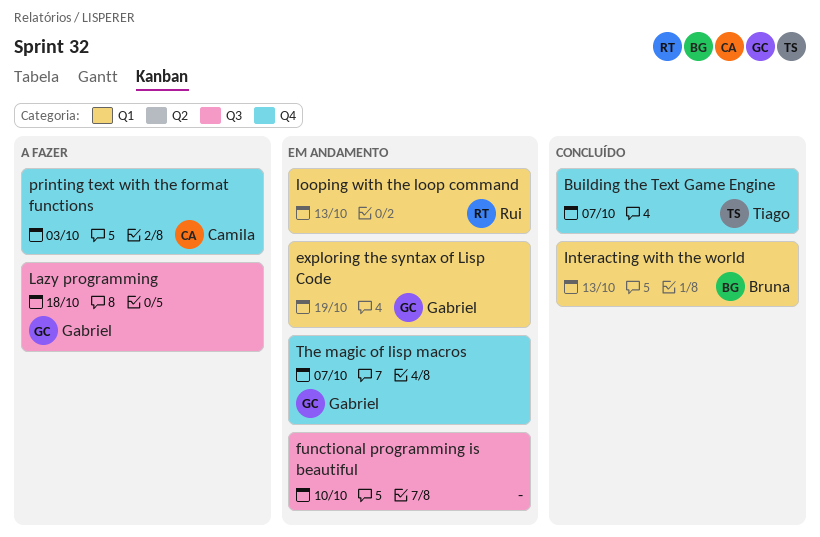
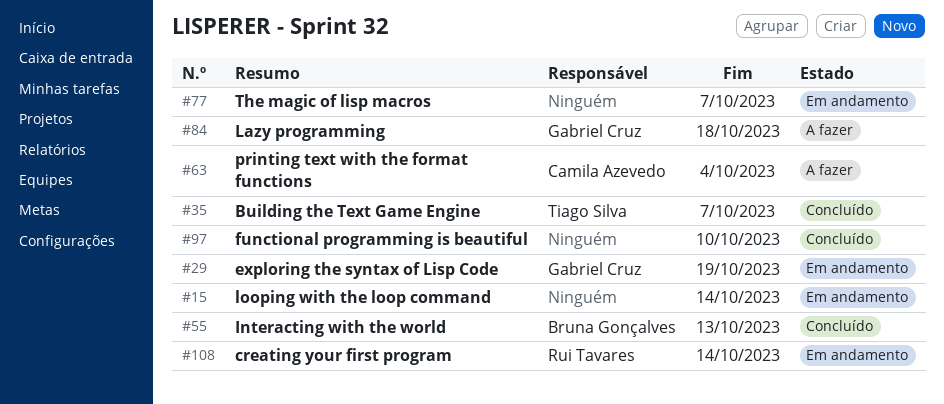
creating your first program: none -> present
functional programming is beautiful, status: Em andamento -> Concluído
looping with the loop command, owner: Rui Tavares -> none
looping with the loop command, due: Oct 13 -> Oct 14
printing text with the format functions, due: Oct 3 -> Oct 4
The magic of lisp macros, owner: Gabriel Cruz -> none

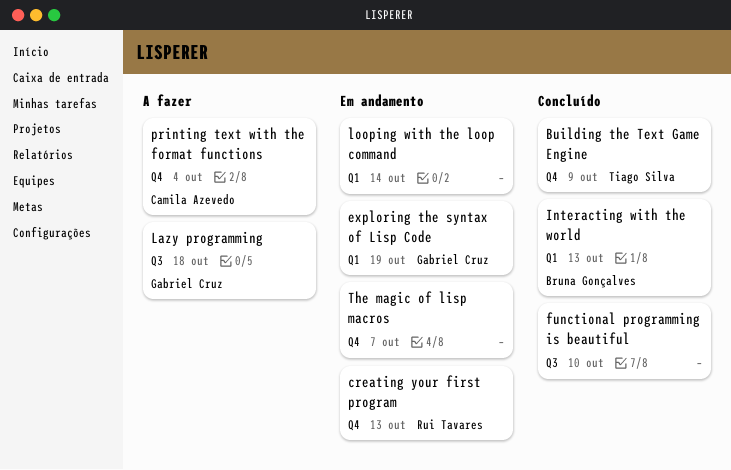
Building the Text Game Engine, due: Oct 7 -> Oct 9
creating your first program, due: Oct 14 -> Oct 13

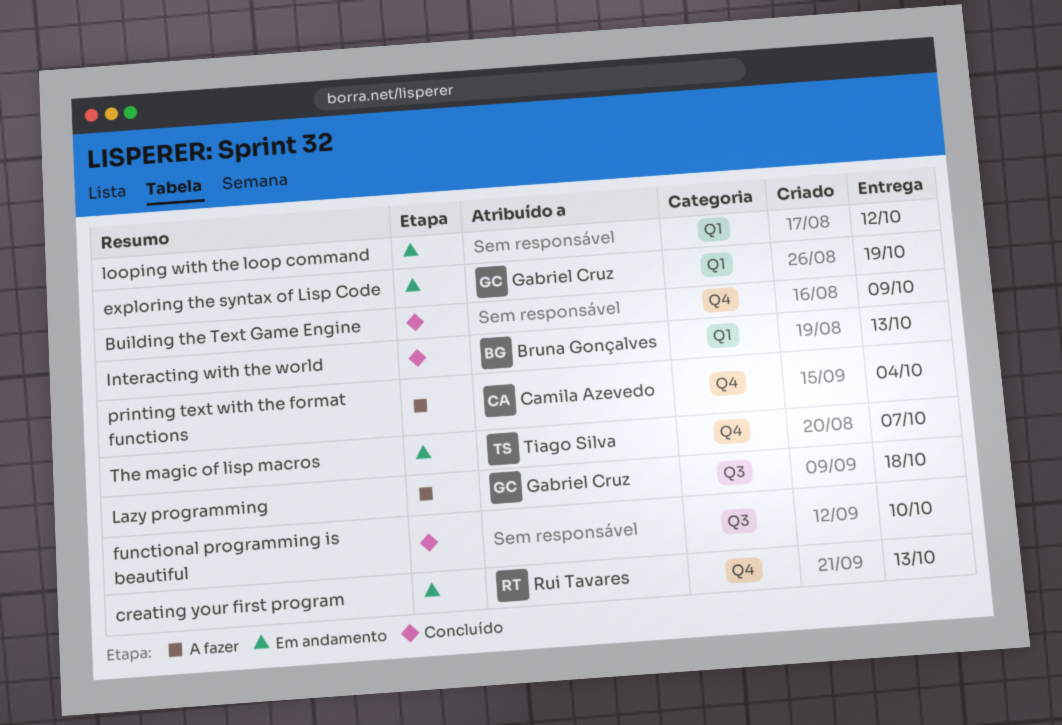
Building the Text Game Engine, owner: Tiago Silva -> none
looping with the loop command, due: Oct 14 -> Oct 12
The magic of lisp macros, owner: none -> Tiago Silva

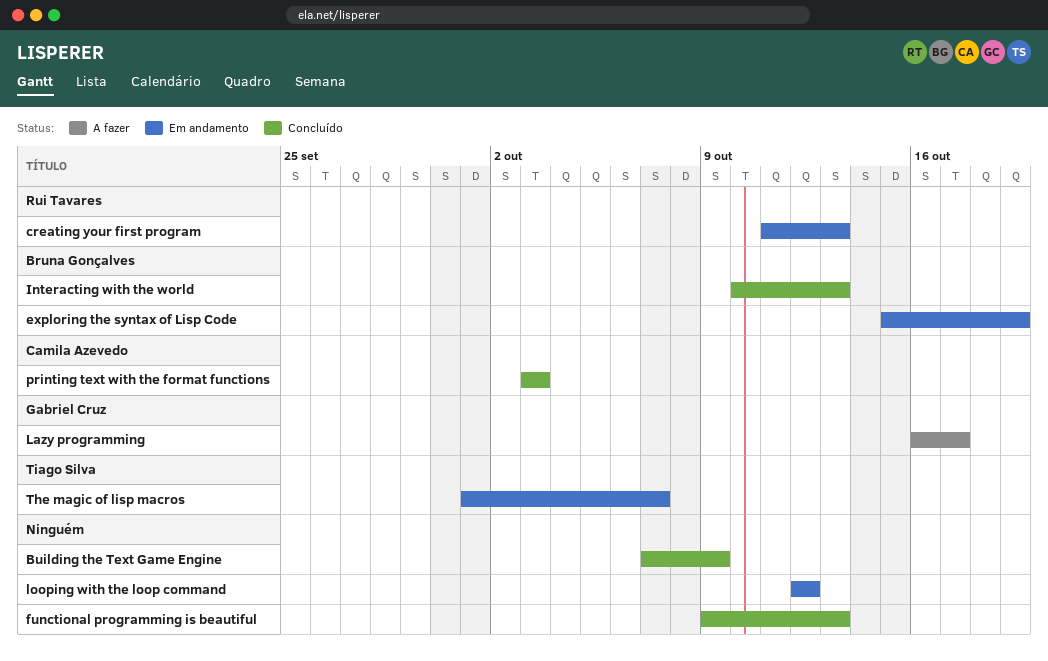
exploring the syntax of Lisp Code, owner: Gabriel Cruz -> Bruna Gonçalves
functional programming is beautiful, due: Oct 10 -> Oct 13
Lazy programming, due: Oct 18 -> Oct 17
printing text with the format functions, status: A fazer -> Concluído
printing text with the format functions, due: Oct 4 -> Oct 3

